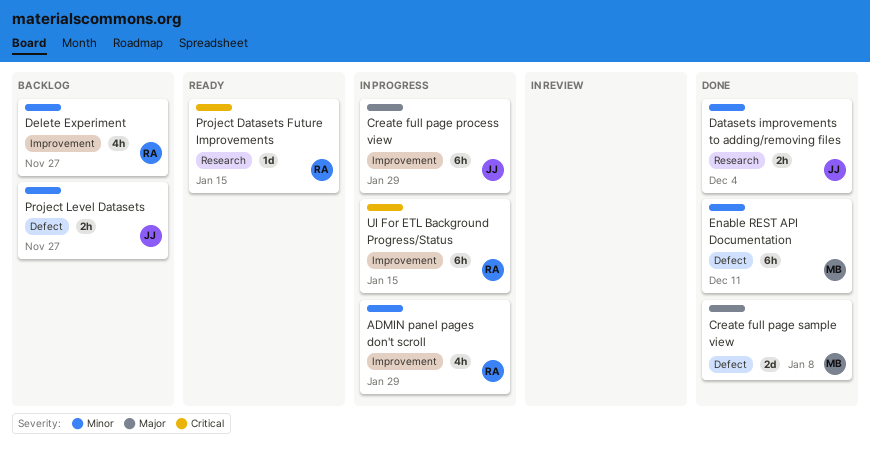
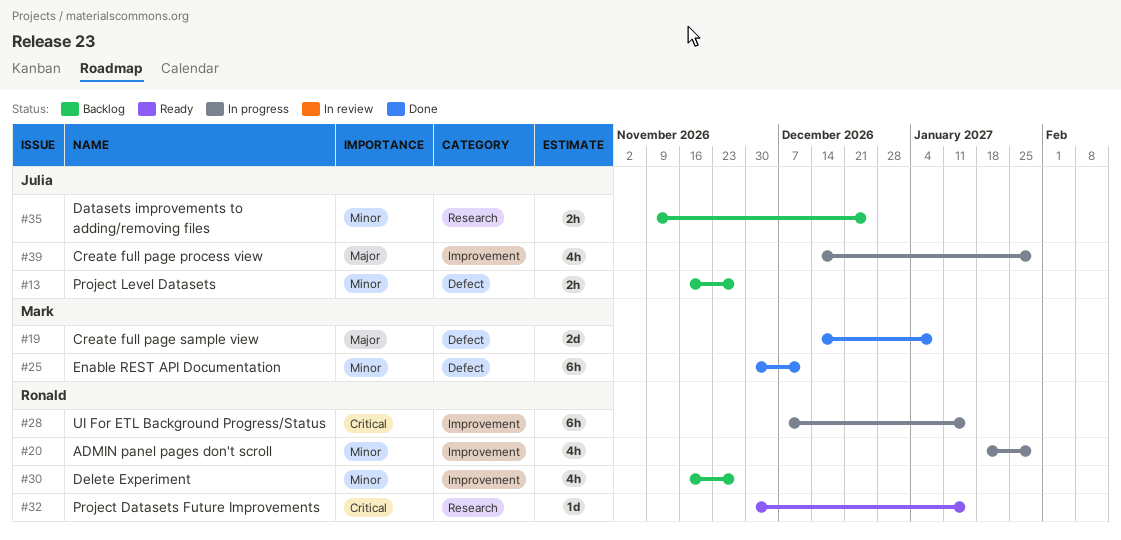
Create full page process view, estimate: 6h -> 4h
Datasets improvements to adding/removing files, status: Done -> Backlog
Datasets improvements to adding/removing files, due: Dec 4 -> Dec 25

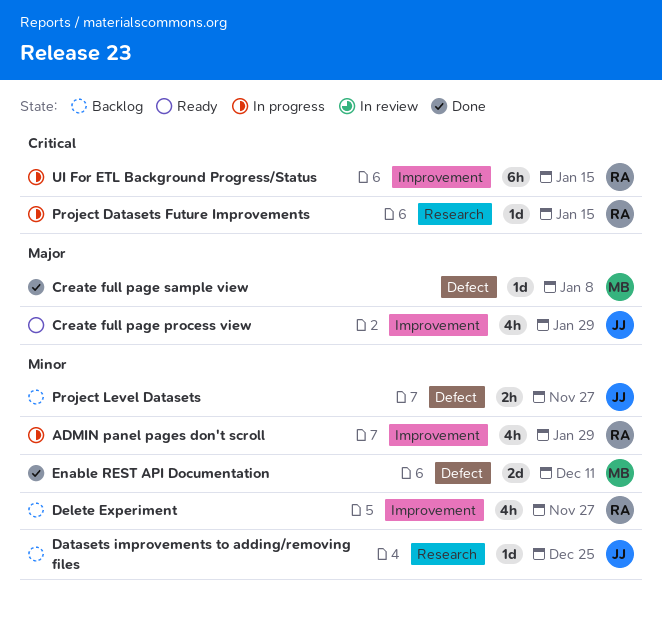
Create full page process view, status: In progress -> Ready
Create full page sample view, estimate: 2d -> 1d
Datasets improvements to adding/removing files, estimate: 2h -> 1d
Enable REST API Documentation, estimate: 6h -> 2d
Project Datasets Future Improvements, status: Ready -> In progress

